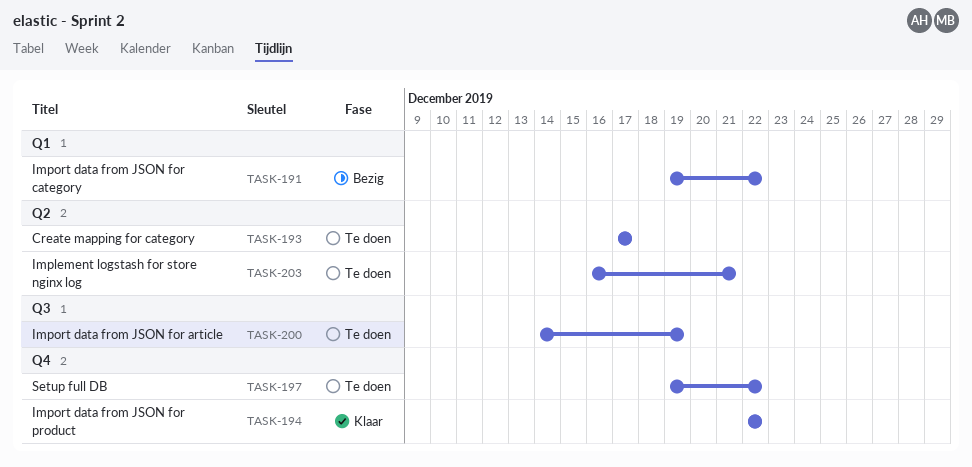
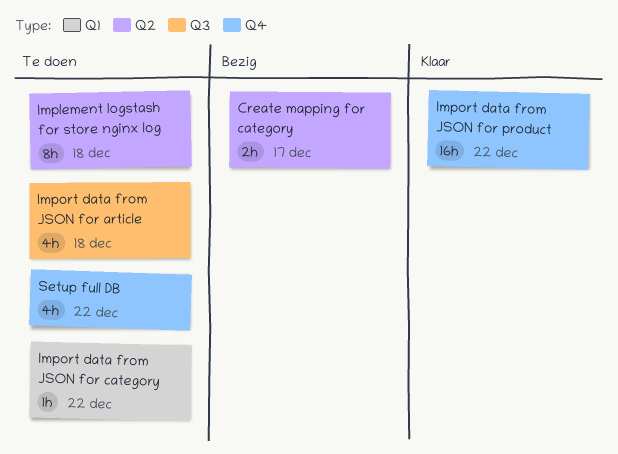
Create mapping for category, status: Te doen -> Bezig
Implement logstash for store nginx log, due: Dec 21 -> Dec 18
Import data from JSON for article, due: Dec 19 -> Dec 18
Import data from JSON for category, status: Bezig -> Te doen

